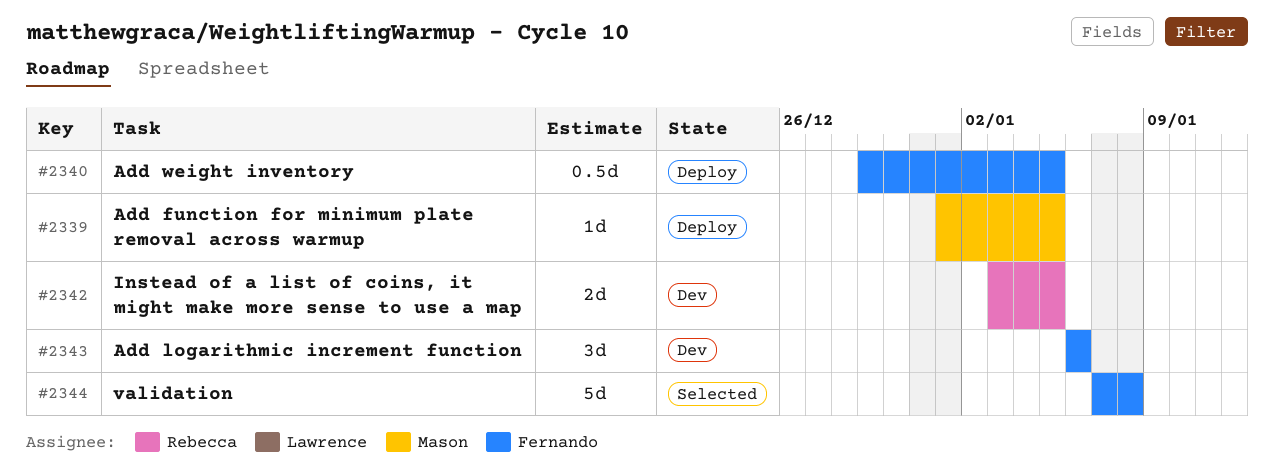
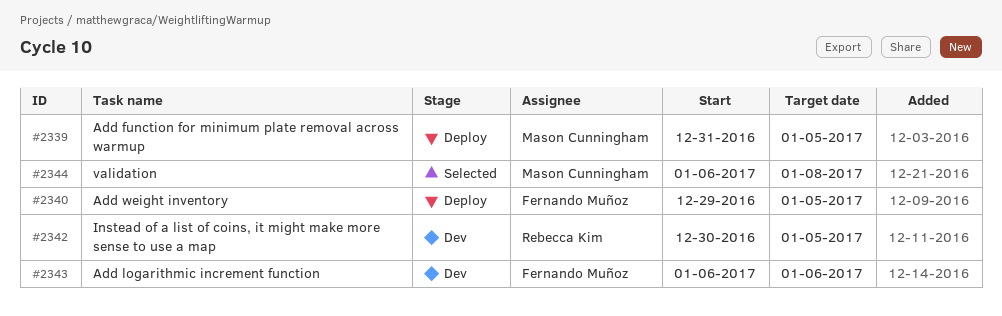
#2339, start: Jan 1 -> Dec 31
#2342, start: Jan 3 -> Dec 30
#2344, owner: Fernando Muñoz -> Mason Cunningham
#2344, start: Jan 7 -> Jan 6

